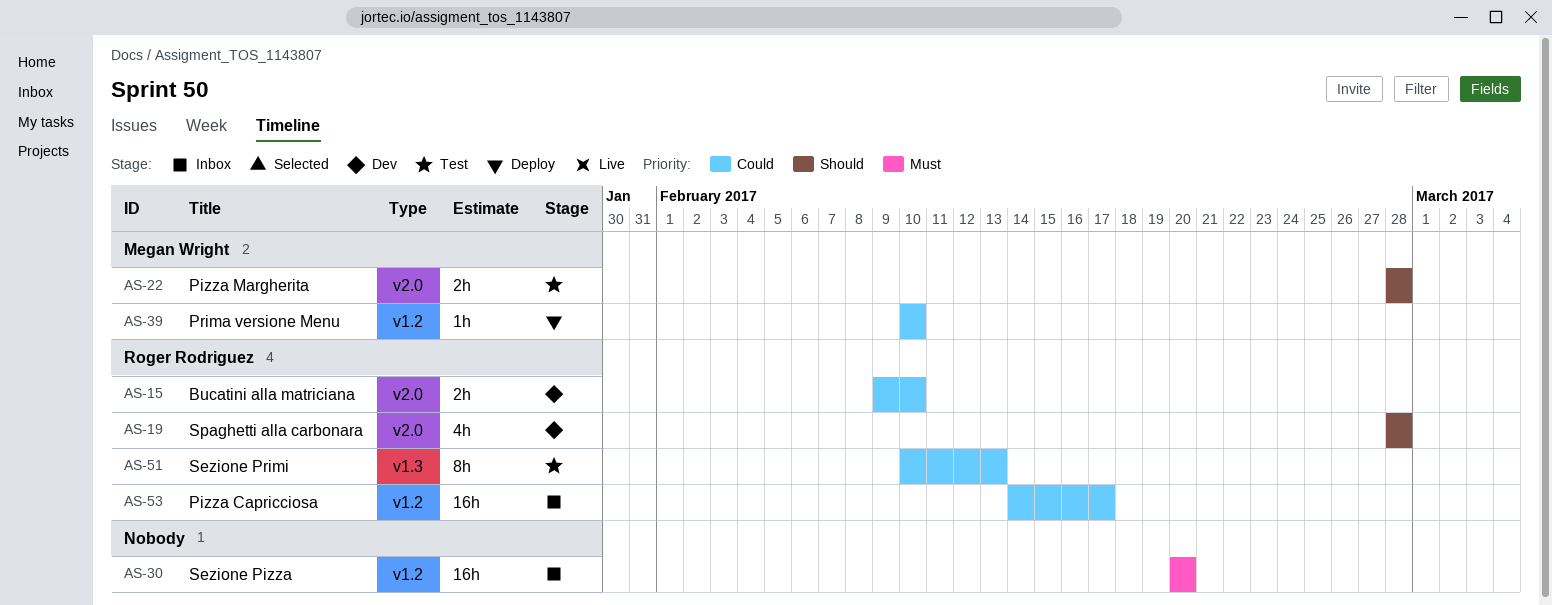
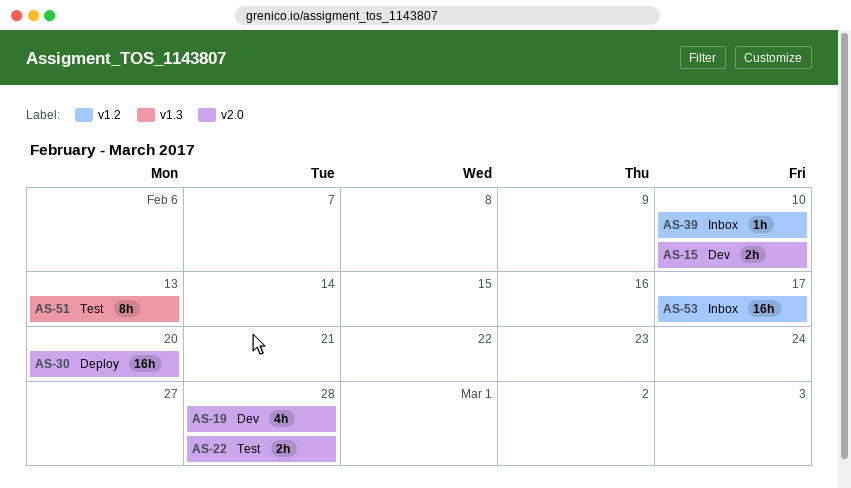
AS-30, status: Inbox -> Deploy
AS-30, label: v1.2 -> v2.0
AS-39, status: Deploy -> Inbox

